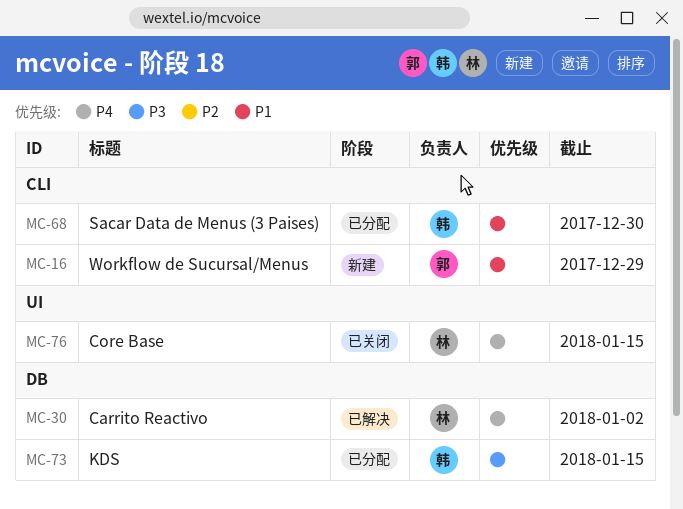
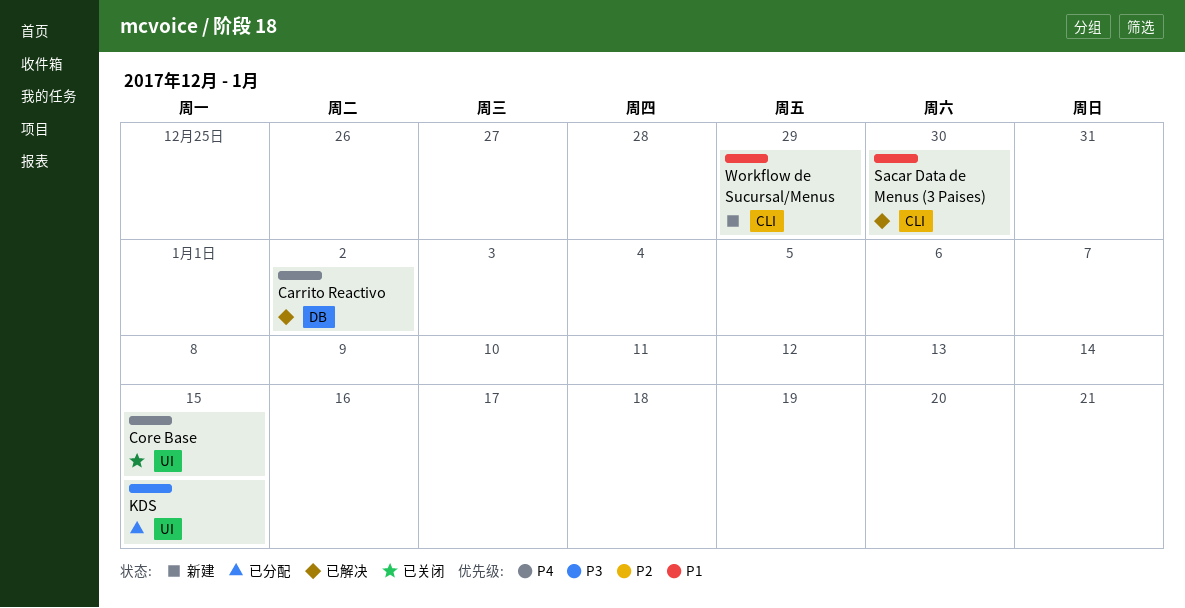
KDS, label: DB -> UI
Sacar Data de Menus (3 Paises), status: 已分配 -> 已解决

